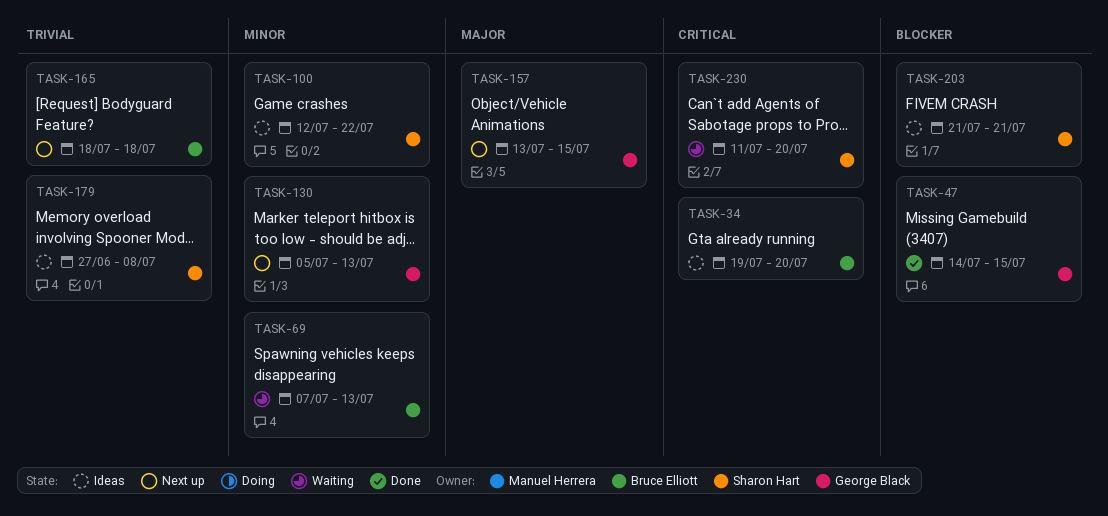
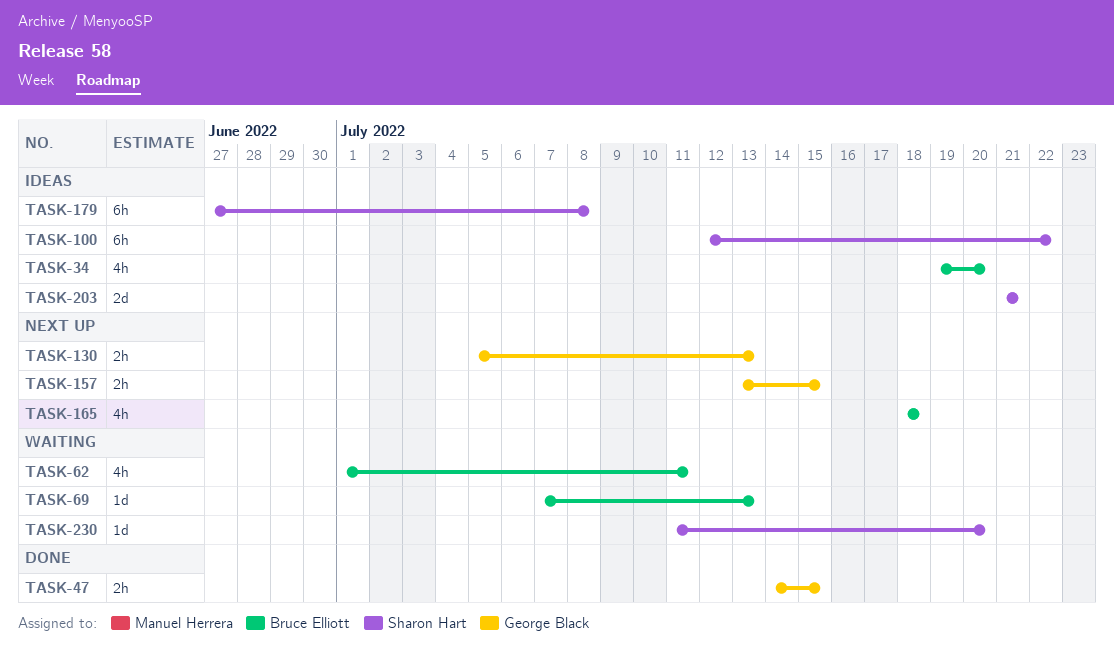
TASK-62: none -> present

